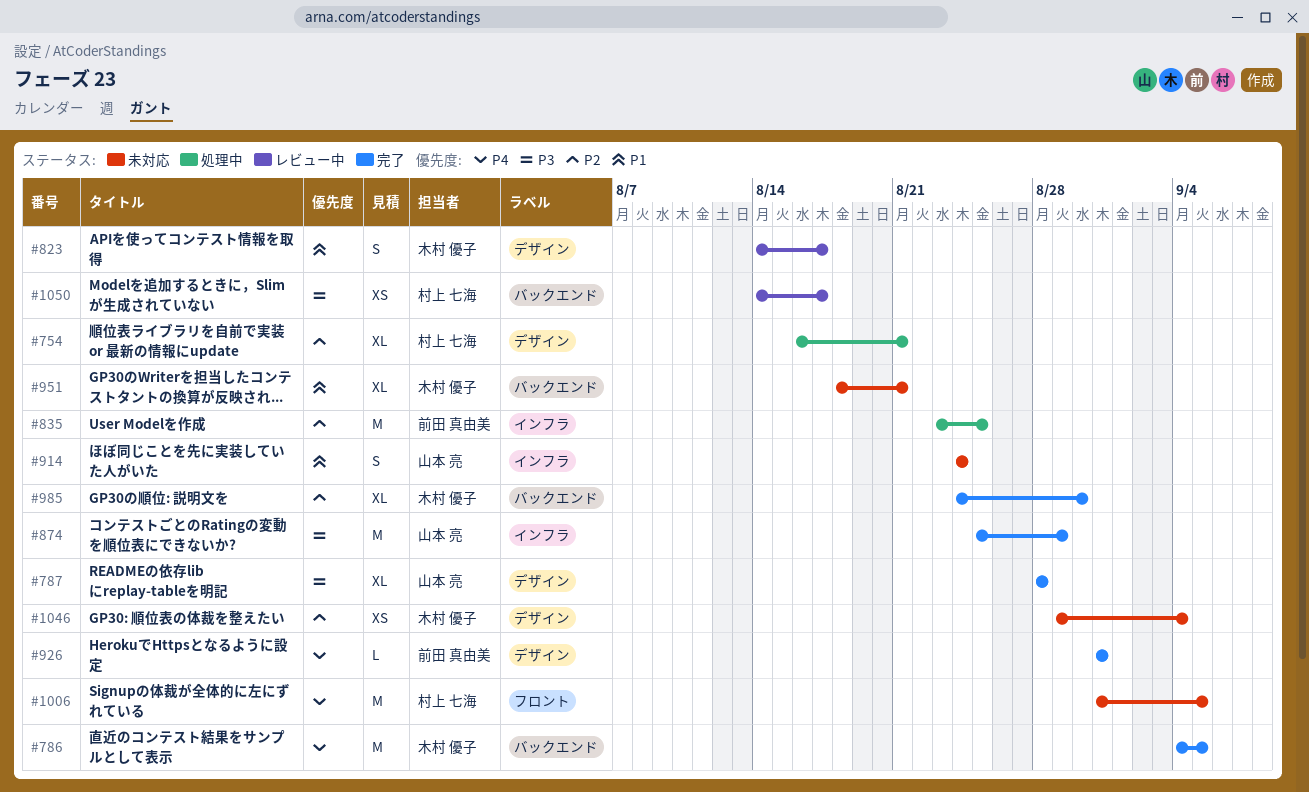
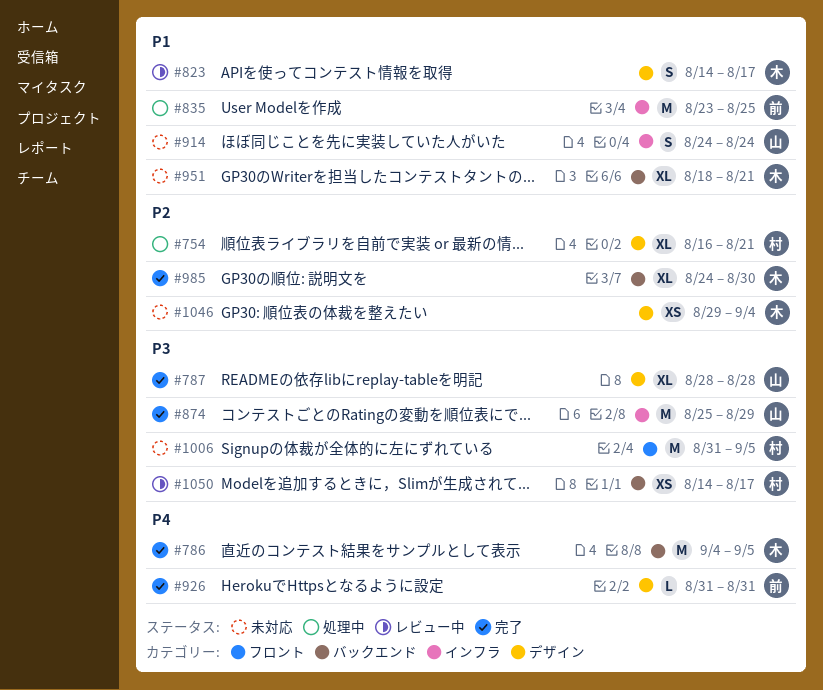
#835, priority: P2 -> P1
#1006, priority: P4 -> P3

